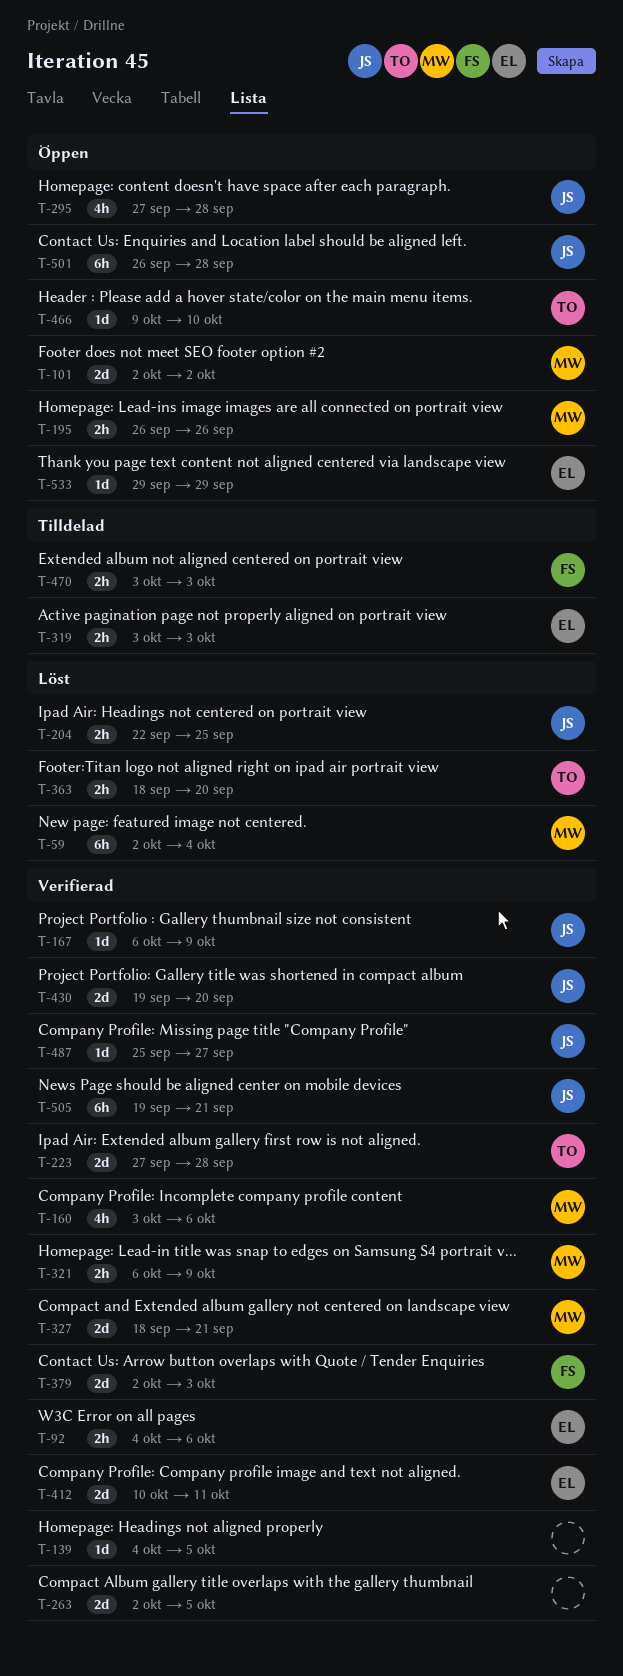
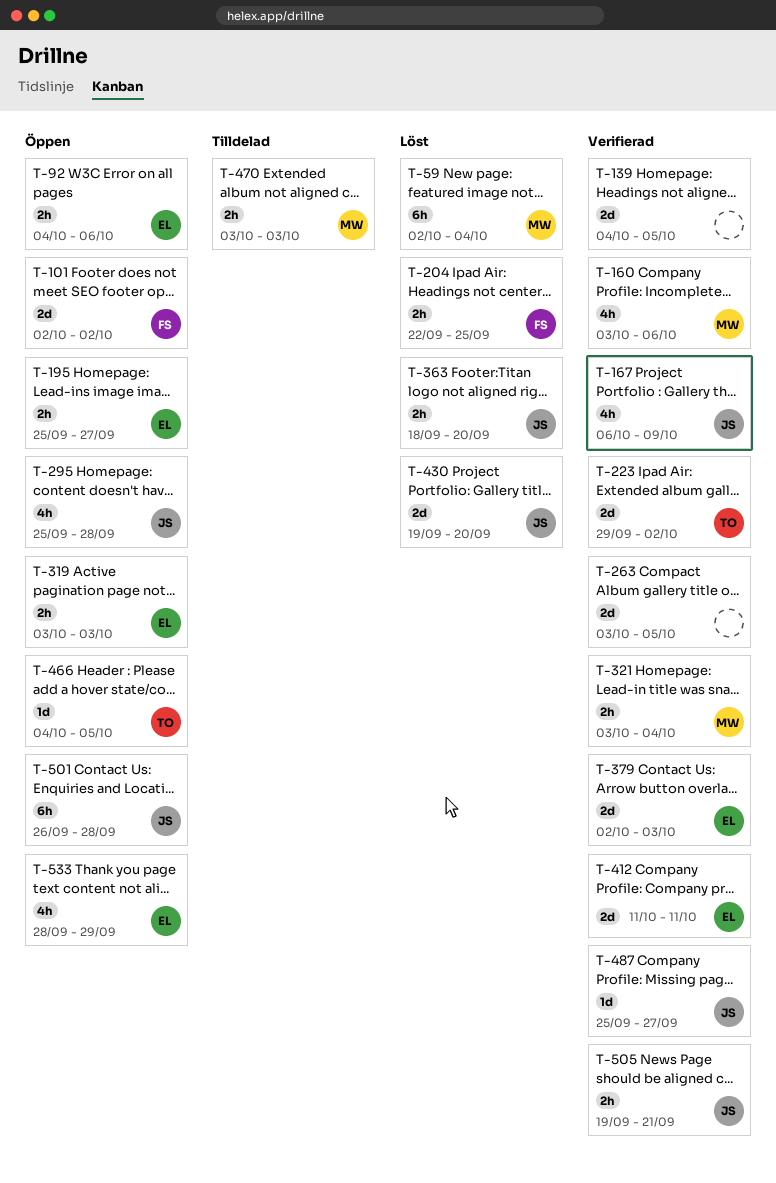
T-92, status: Verifierad -> Öppen
T-101, owner: MW -> FS
T-139, estimate: 1d -> 2d
T-167, estimate: 1d -> 4h
T-195, owner: MW -> EL
T-195, start: Sep 26 -> Sep 25
T-195, due: Sep 26 -> Sep 27
T-204, owner: JS -> FS
T-223, start: Sep 27 -> Sep 29
T-223, due: Sep 28 -> Oct 2
T-263, start: Oct 2 -> Oct 3
T-295, start: Sep 27 -> Sep 25
T-319, status: Tilldelad -> Öppen
T-321, start: Oct 6 -> Oct 3
T-321, due: Oct 9 -> Oct 4
T-327: present -> none
T-363, owner: TO -> JS
T-379, owner: FS -> EL
T-412, start: Oct 10 -> Oct 11
T-430, status: Verifierad -> Löst
T-466, start: Oct 9 -> Oct 4
T-466, due: Oct 10 -> Oct 5
T-470, owner: FS -> MW
T-505, estimate: 6h -> 2h
T-533, estimate: 1d -> 4h
T-533, start: Sep 29 -> Sep 28

